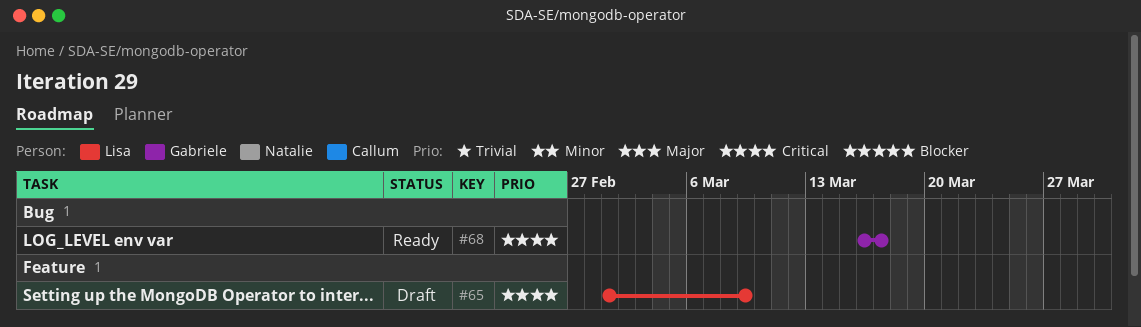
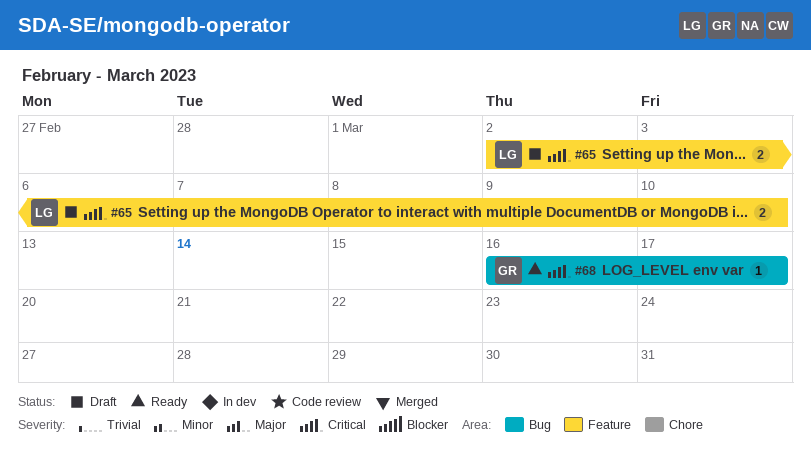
#65, start: Mar 1 -> Mar 2
#65, due: Mar 9 -> Mar 10

